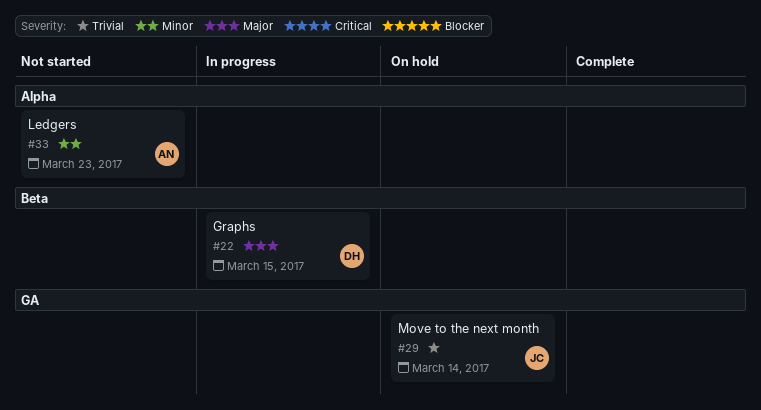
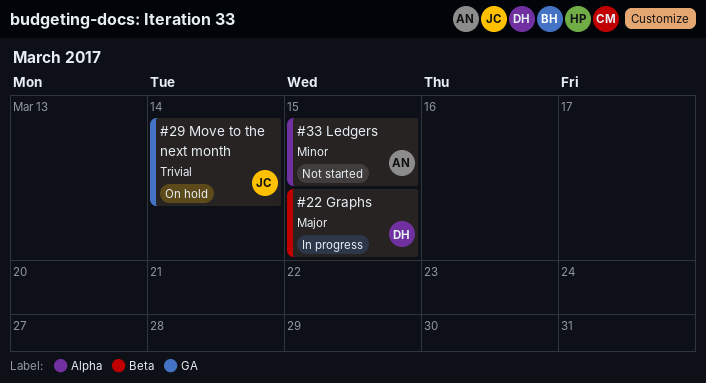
#33, due: Mar 23 -> Mar 15

